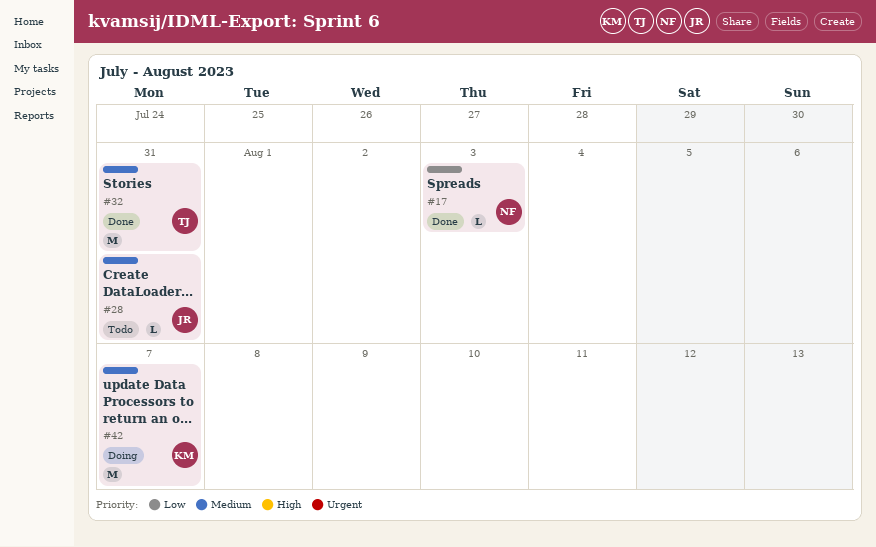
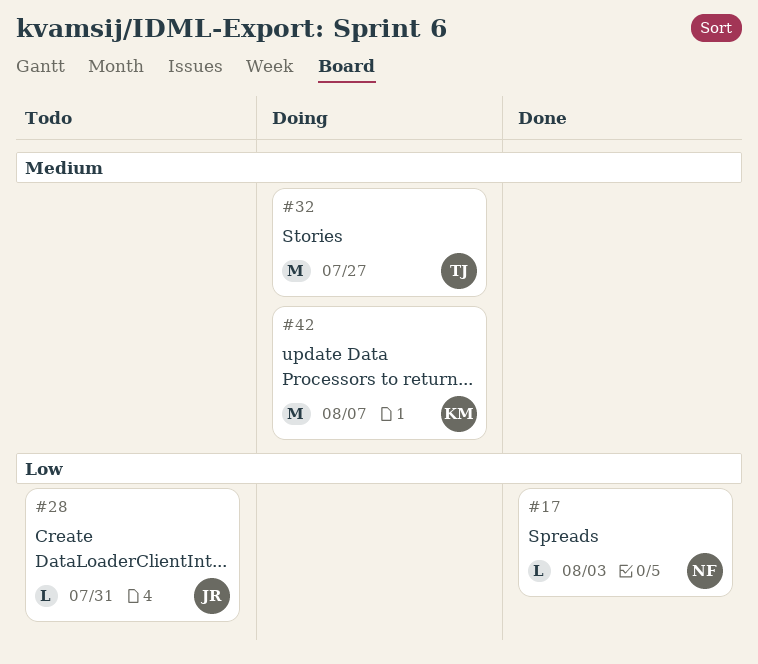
#28, priority: Medium -> Low
#32, status: Done -> Doing
#32, due: Jul 31 -> Jul 27

